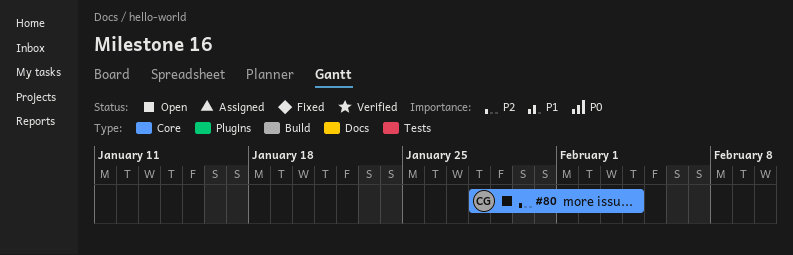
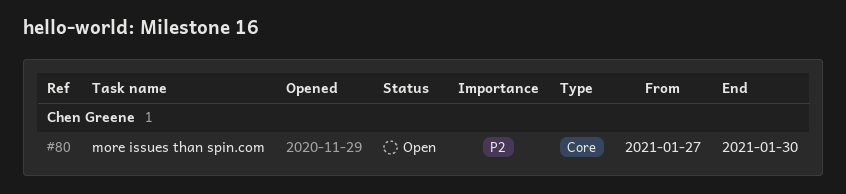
#80, start: Jan 28 -> Jan 27
#80, due: Feb 4 -> Jan 30

